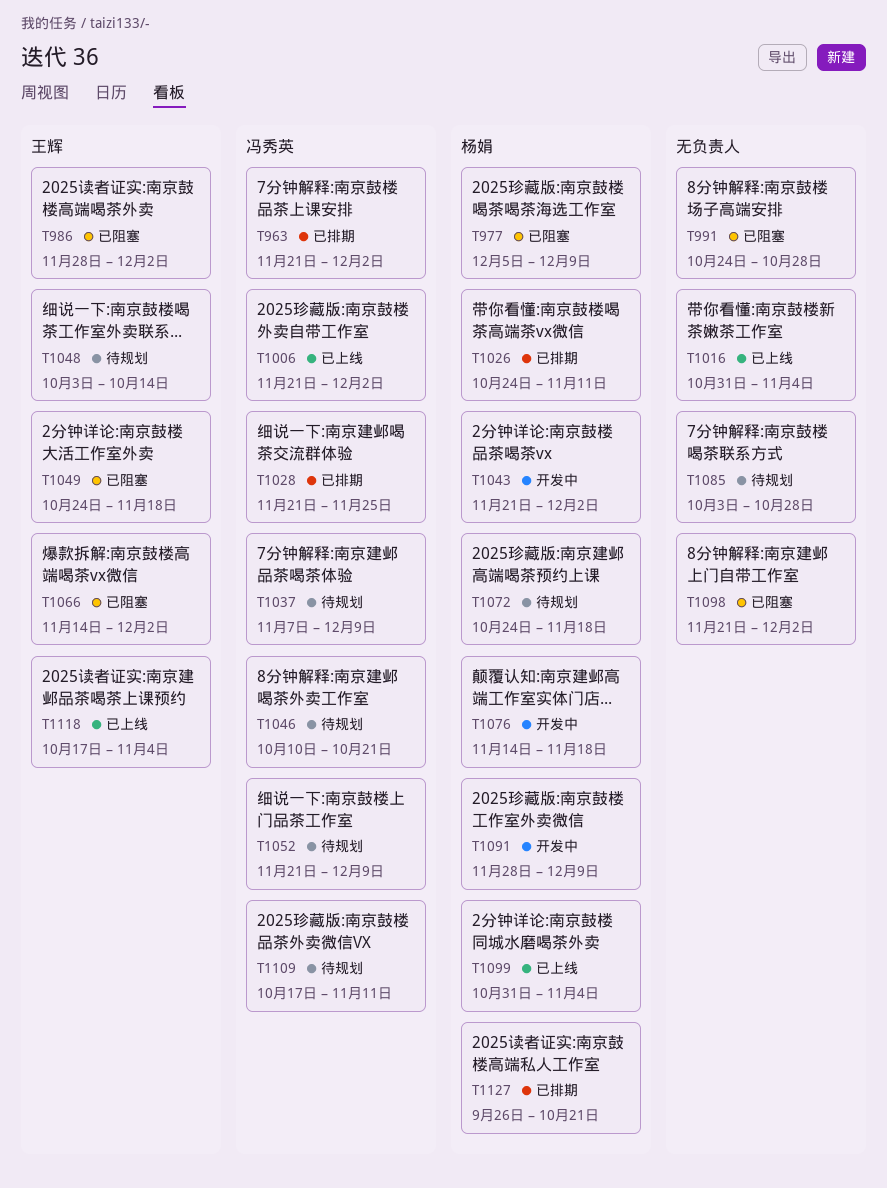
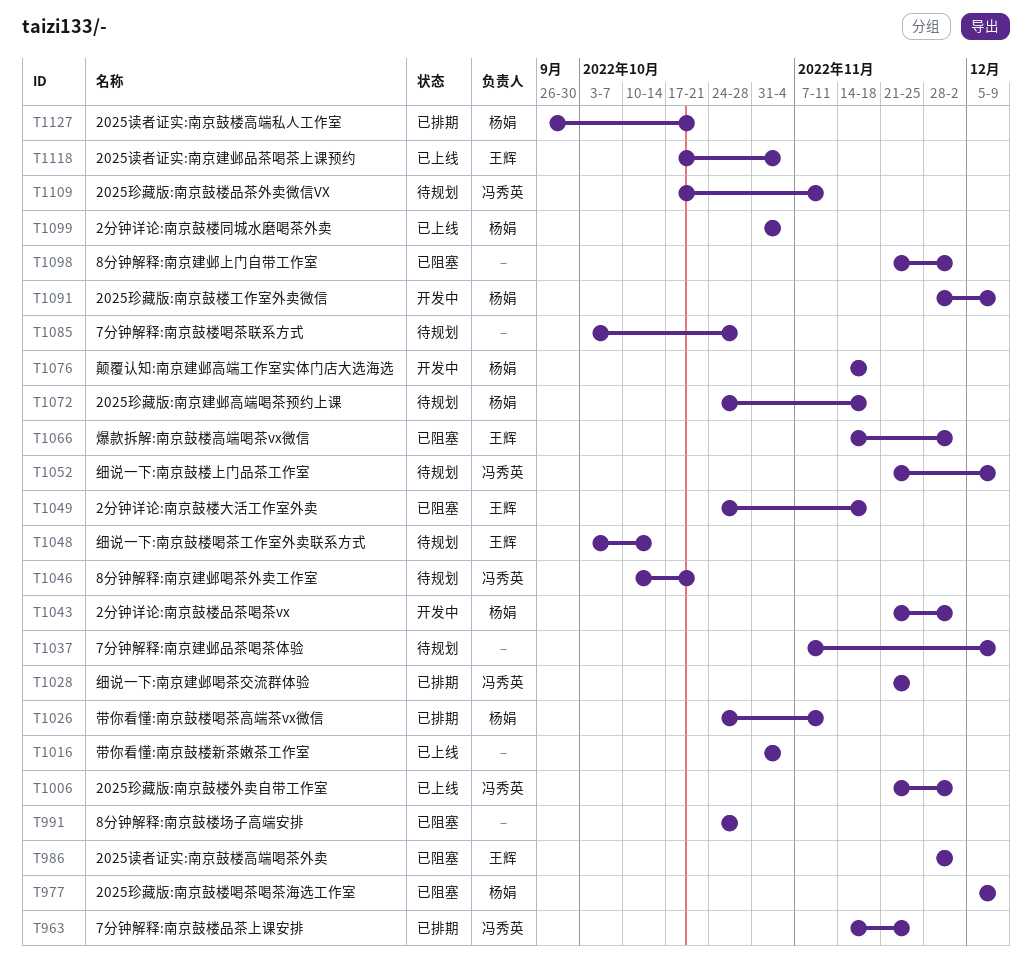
T963, start: Nov 21 -> Nov 14
T963, due: Dec 2 -> Nov 25
T1037, owner: 冯秀英 -> none

